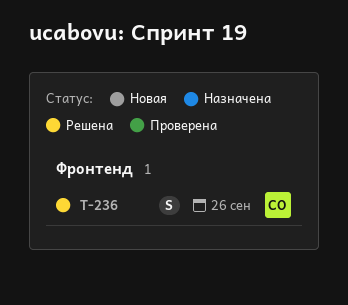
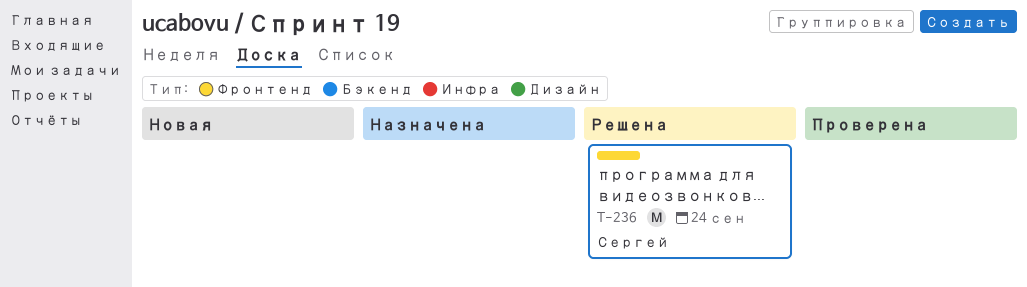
T-236, estimate: S -> M
T-236, due: Sep 26 -> Sep 24

